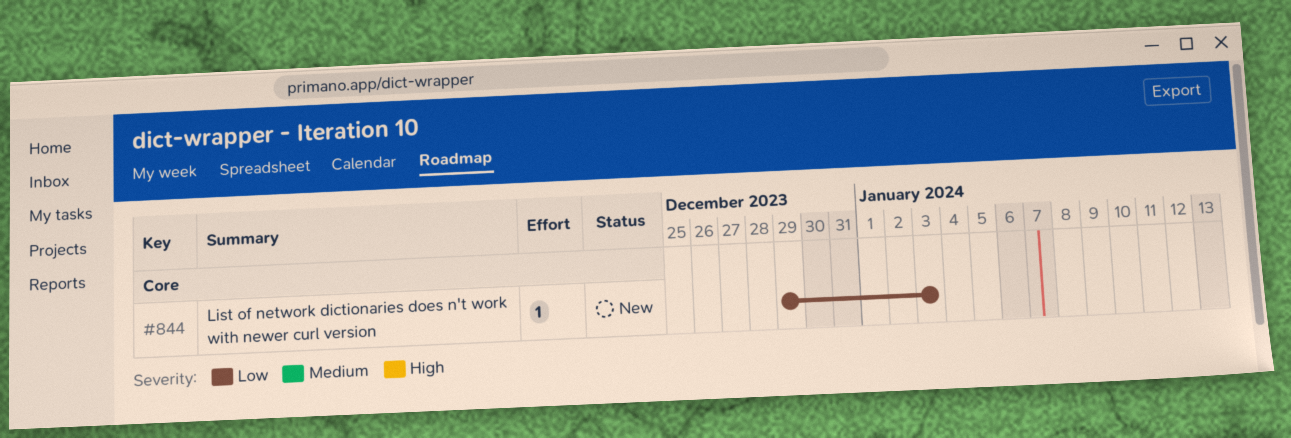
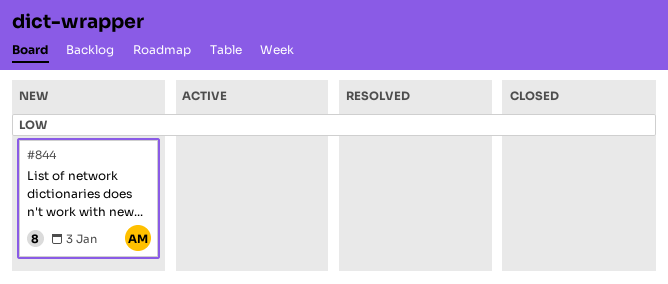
#844, estimate: 1 -> 8

